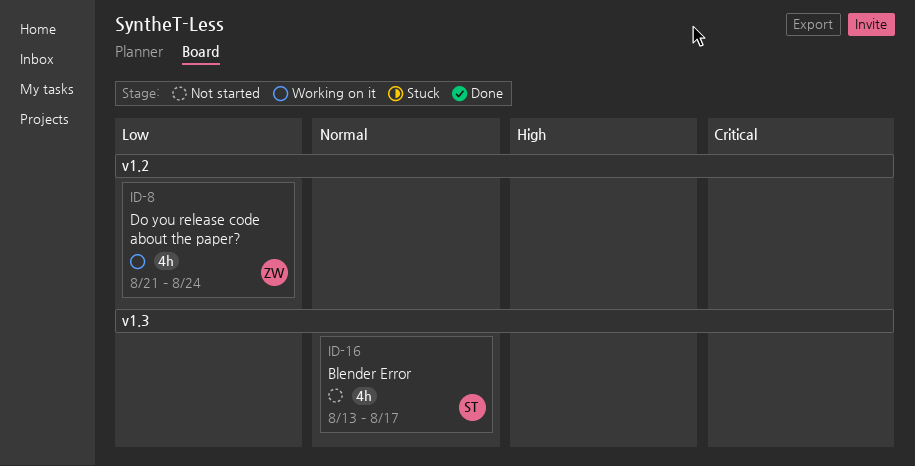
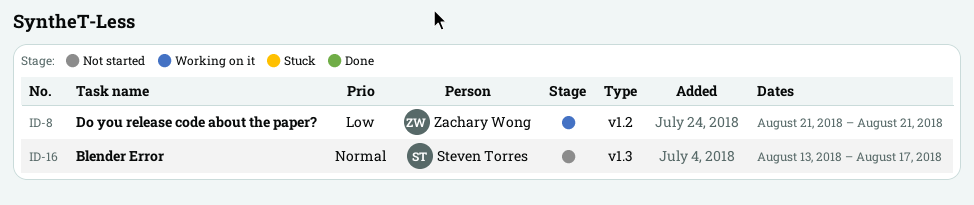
ID-8, due: Aug 24 -> Aug 21

